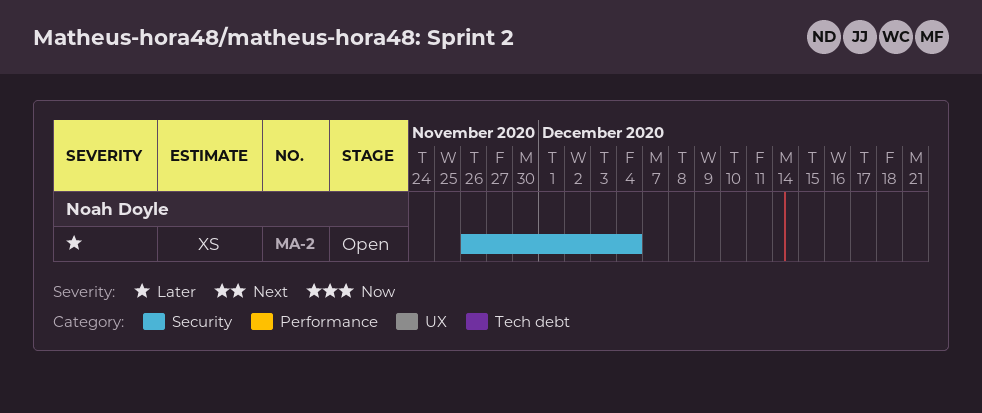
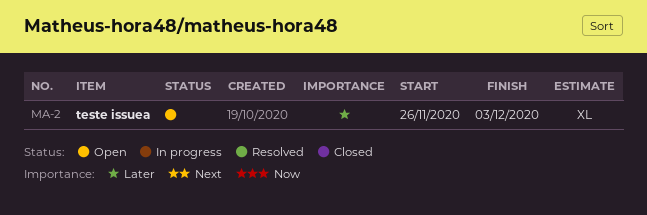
MA-2, estimate: XS -> XL
MA-2, due: Dec 4 -> Dec 3

